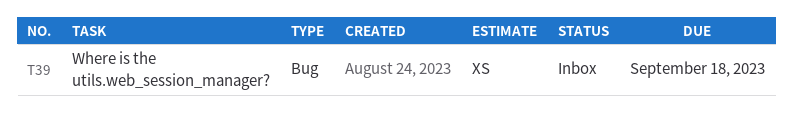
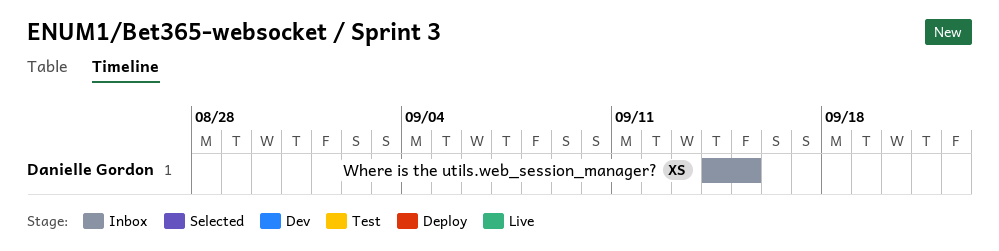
Where is the utils.web_session_manager?, due: Sep 18 -> Sep 15

